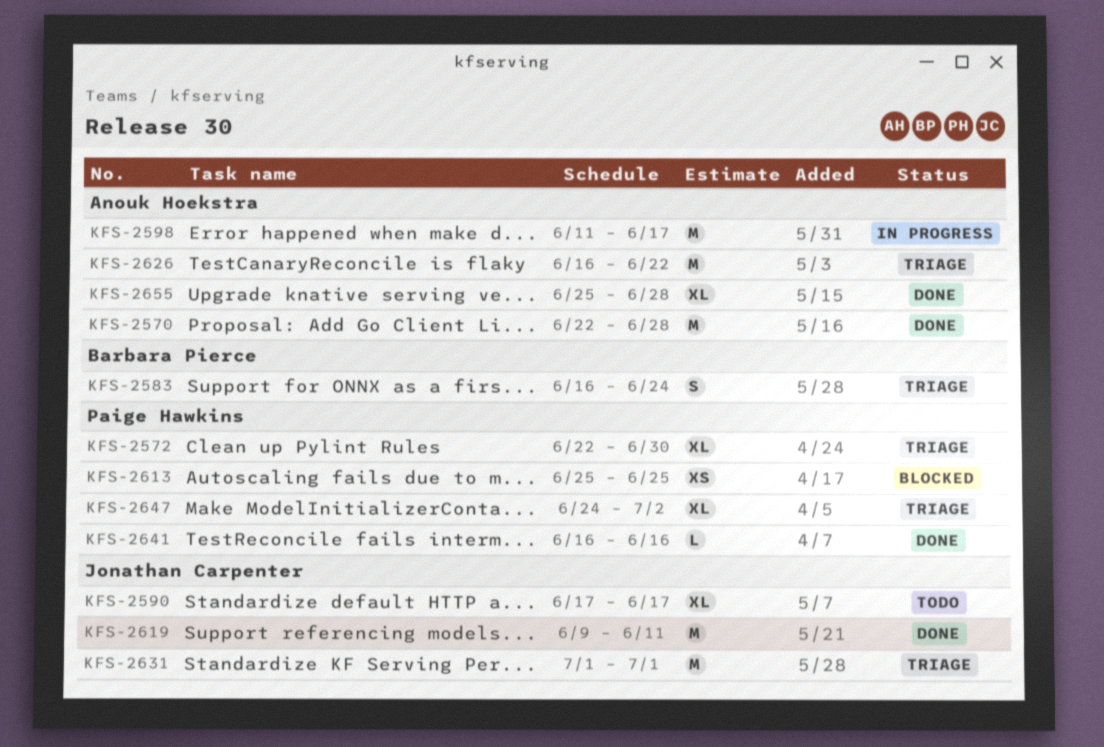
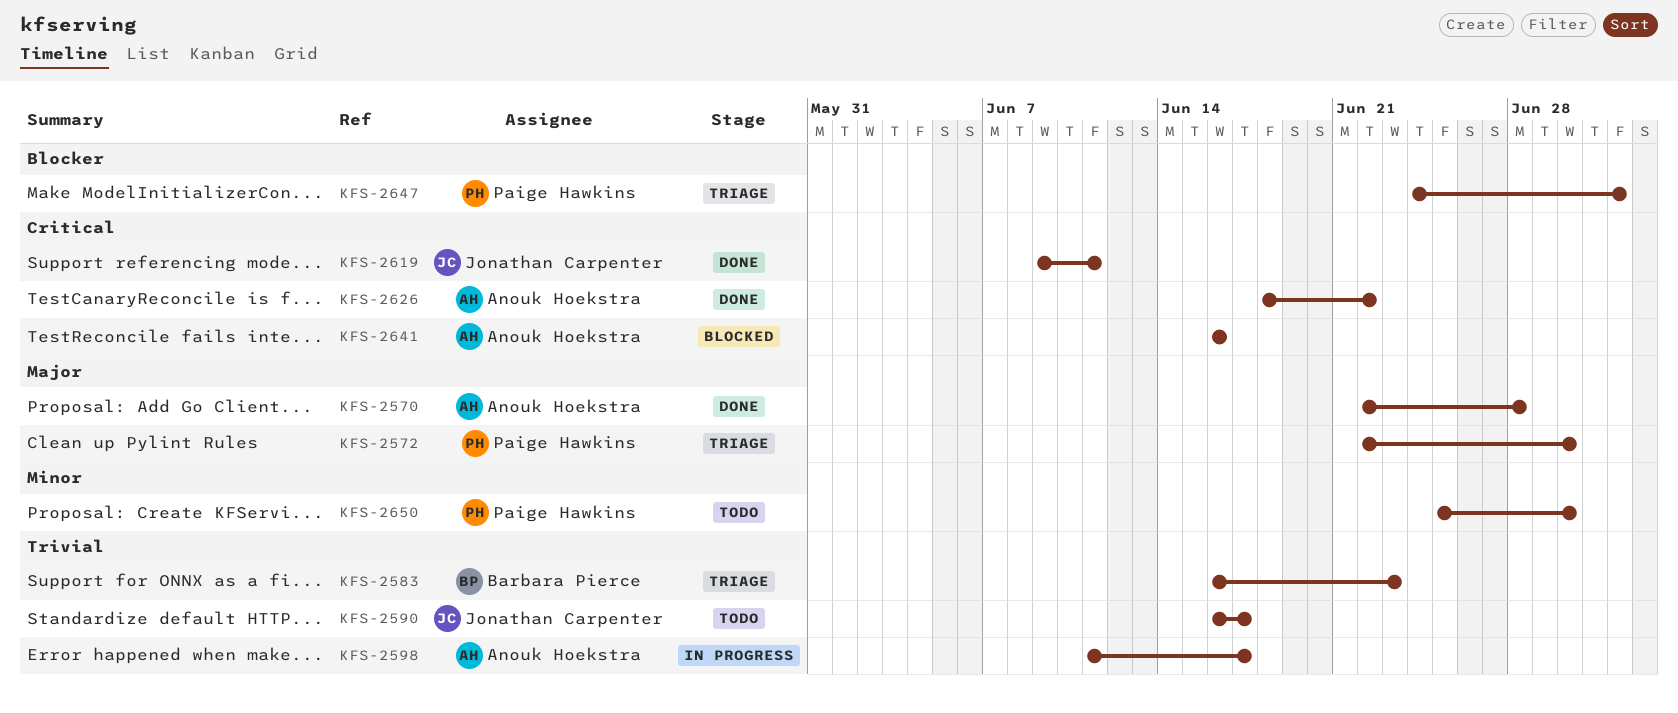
KFS-2583, due: Jun 24 -> Jun 23
KFS-2590, start: Jun 17 -> Jun 16
KFS-2613: present -> none
KFS-2626, status: Triage -> Done
KFS-2626, start: Jun 16 -> Jun 18
KFS-2631: present -> none
KFS-2641, status: Done -> Blocked
KFS-2641, owner: Paige Hawkins -> Anouk Hoekstra
KFS-2650: none -> present
KFS-2655: present -> none

